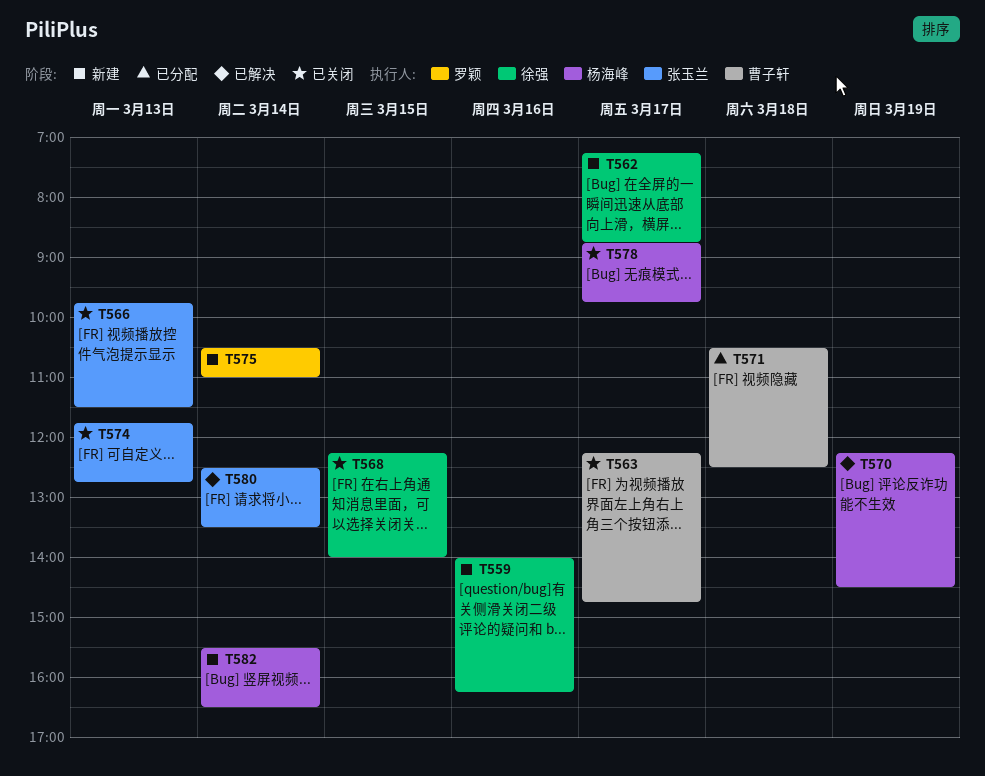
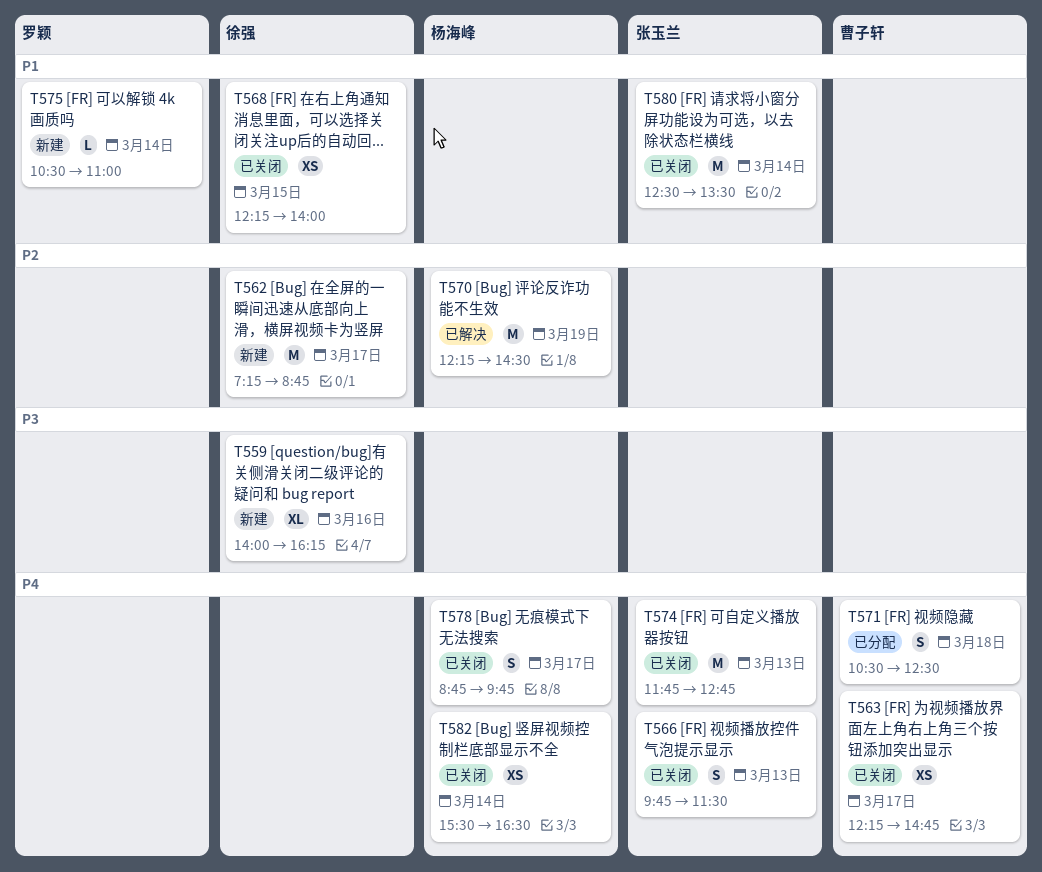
T580, status: 已解决 -> 已关闭
T582, status: 新建 -> 已关闭

